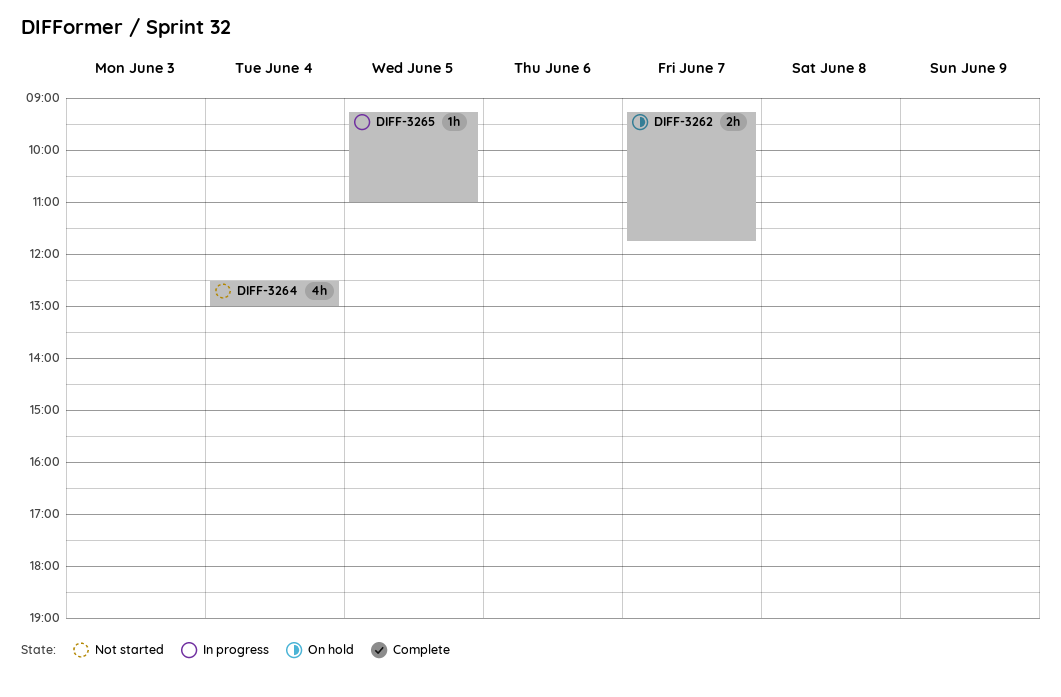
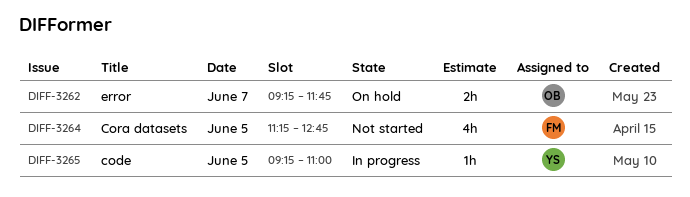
DIFF-3264, day: Jun 4 -> Jun 5
DIFF-3264, begins: 12:30 -> 11:15
DIFF-3264, ends: 13:00 -> 12:45

